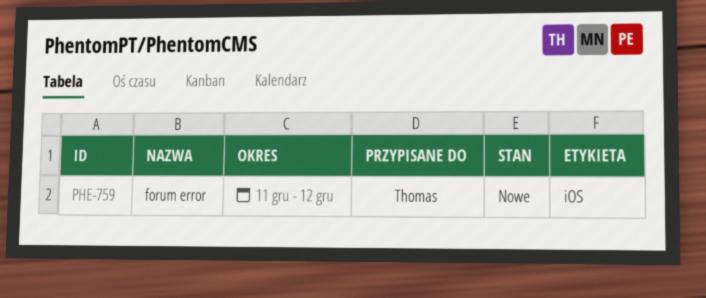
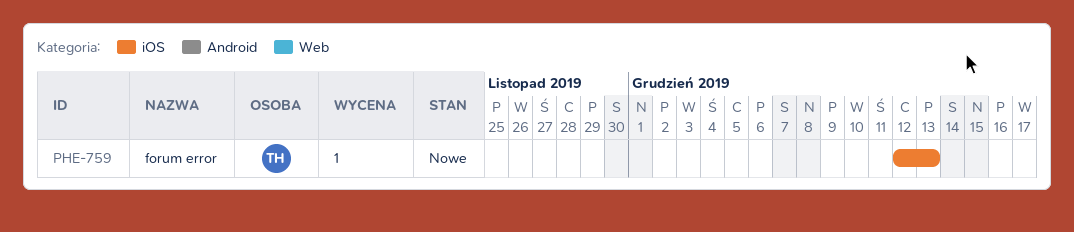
PHE-759, start: Dec 11 -> Dec 12
PHE-759, due: Dec 12 -> Dec 13

